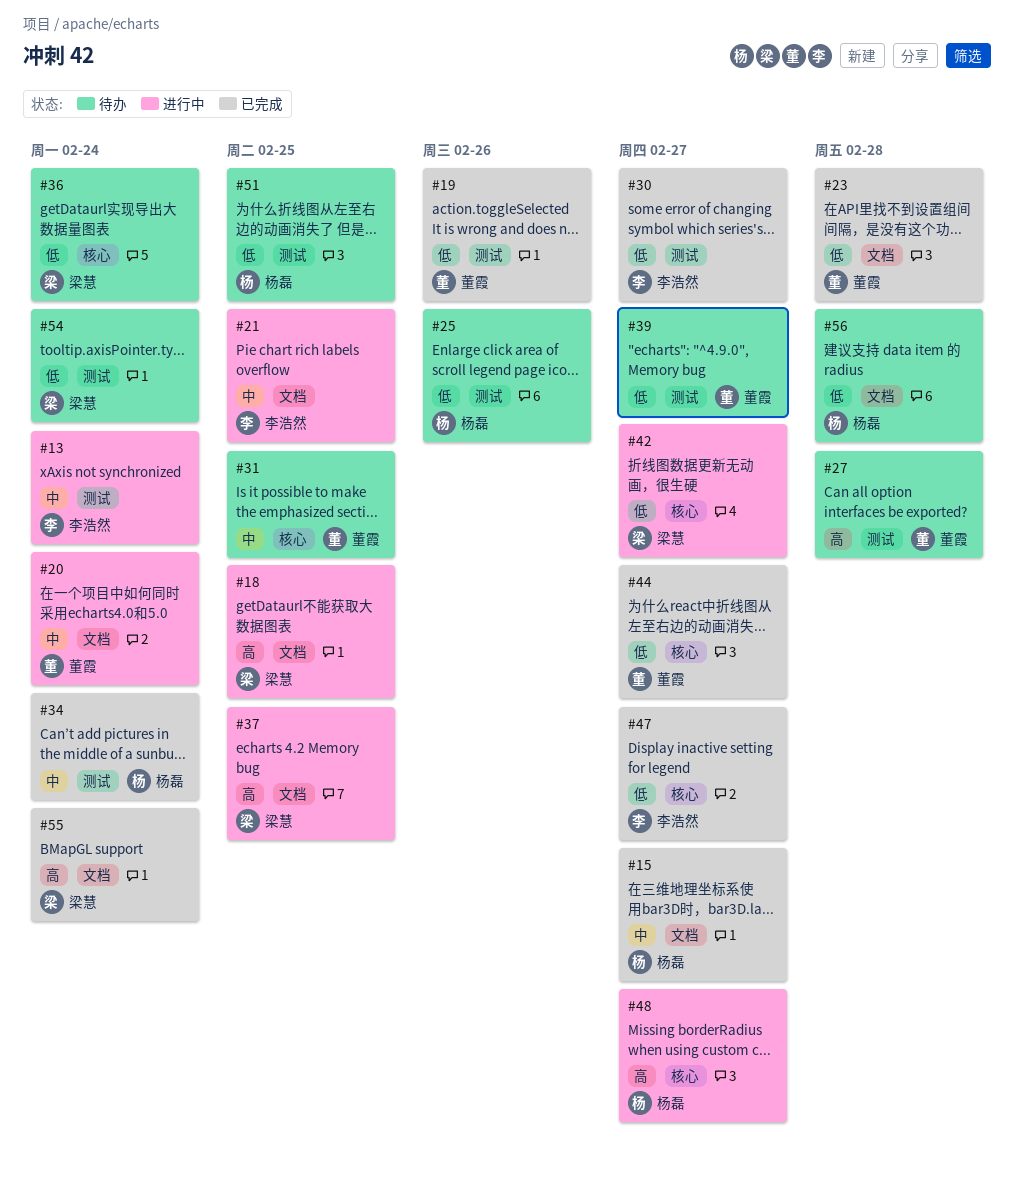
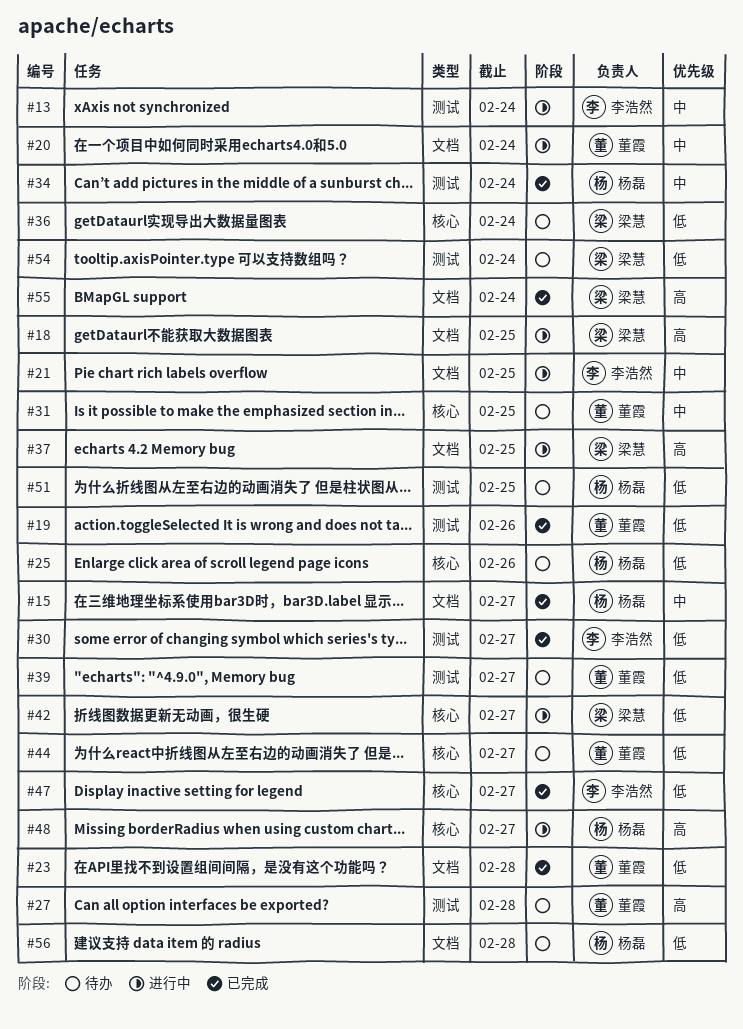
#25, label: 测试 -> 核心
#44, status: 已完成 -> 待办

